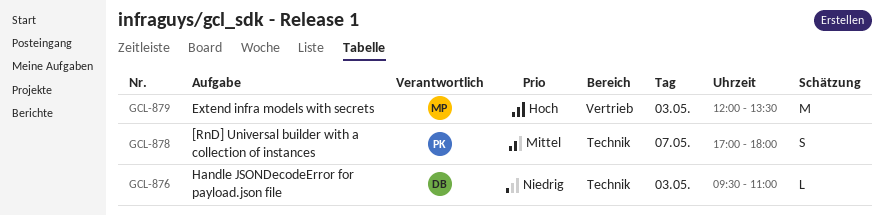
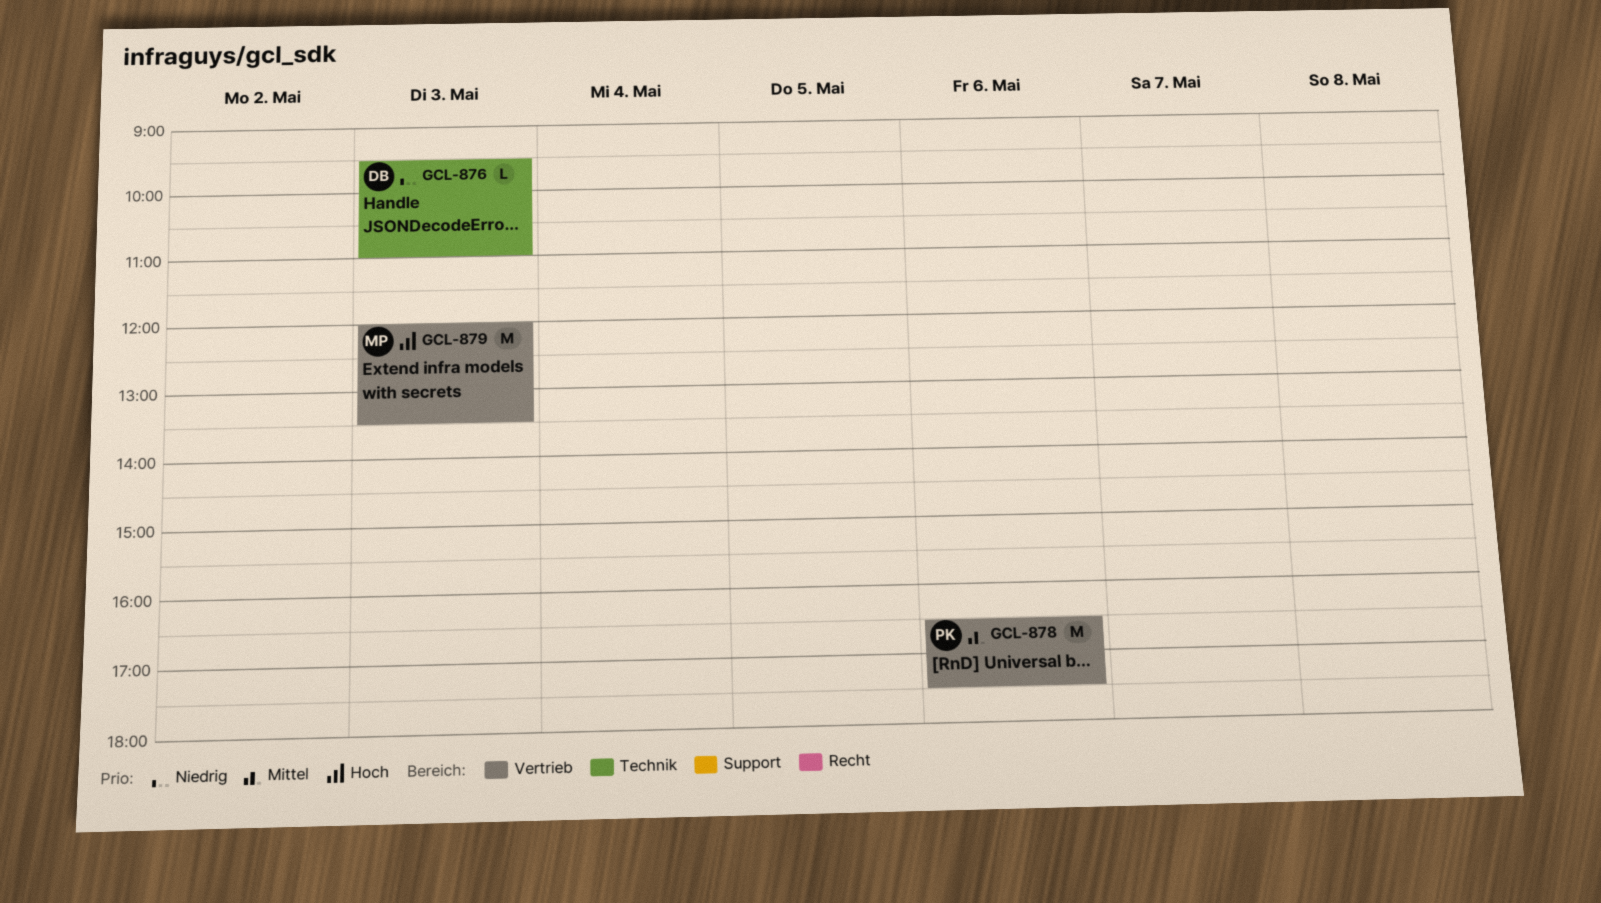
GCL-878, label: Technik -> Vertrieb
GCL-878, estimate: S -> M
GCL-878, day: May 7 -> May 6
GCL-878, begins: 17:00 -> 16:30
GCL-878, ends: 18:00 -> 17:30

